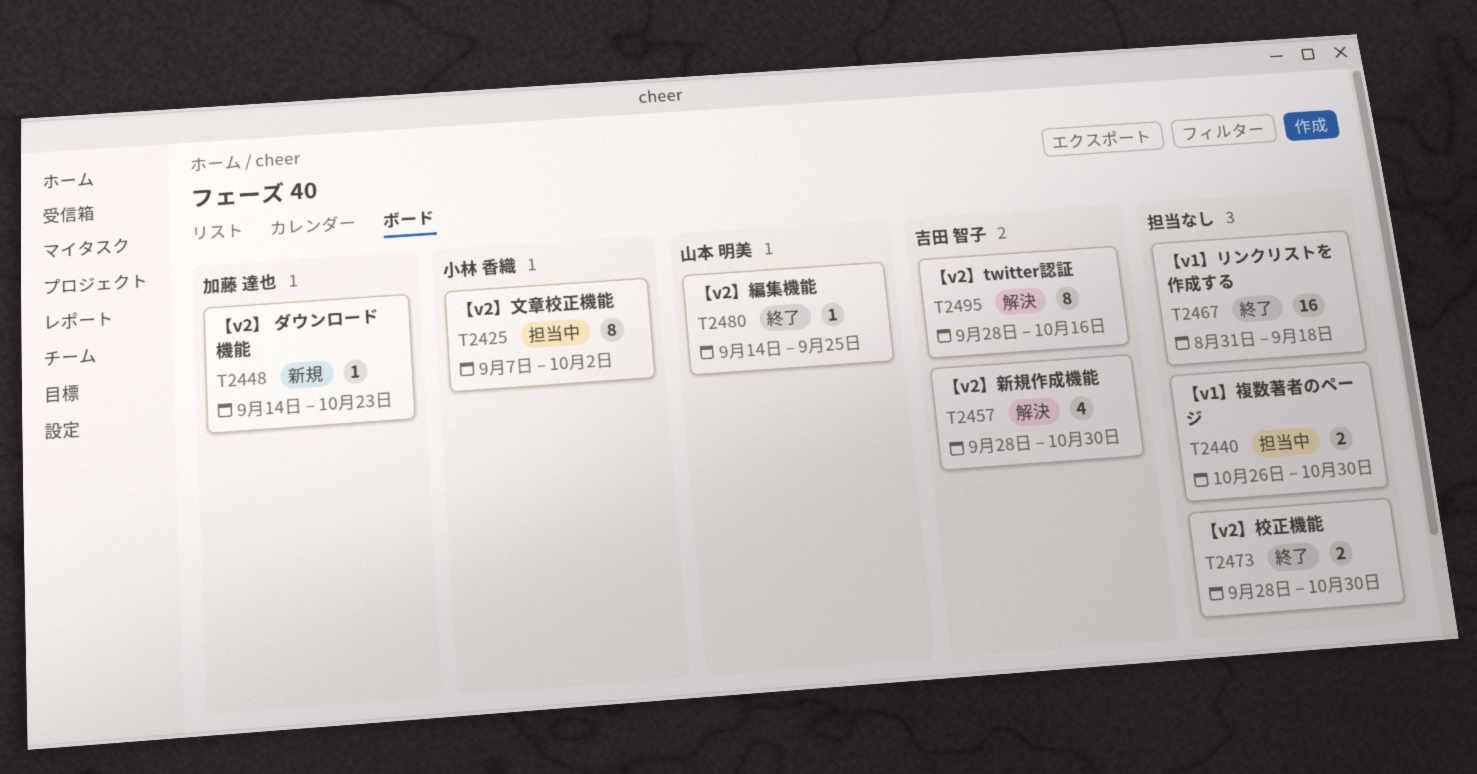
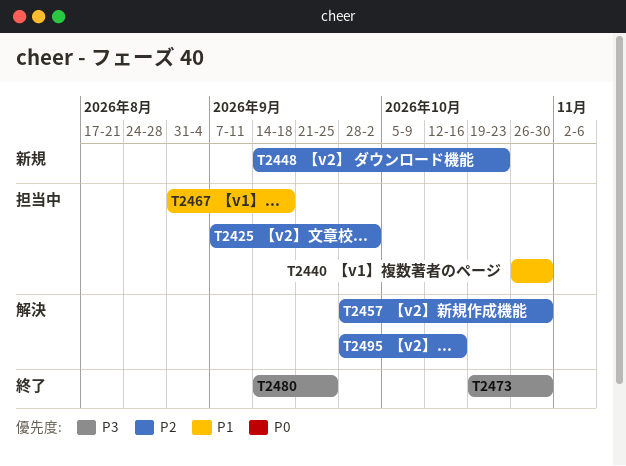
T2467, status: 終了 -> 担当中
T2473, start: Sep 28 -> Oct 19

